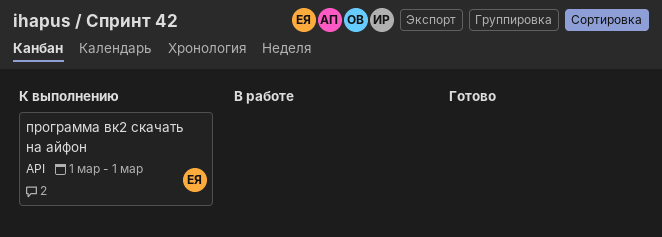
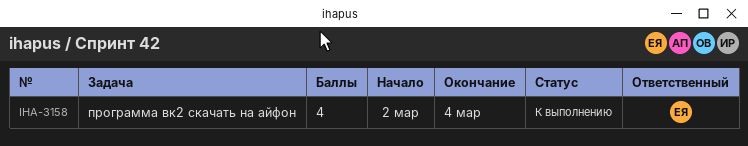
программа вк2 скачать на айфон, start: Mar 1 -> Mar 2
программа вк2 скачать на айфон, due: Mar 1 -> Mar 4

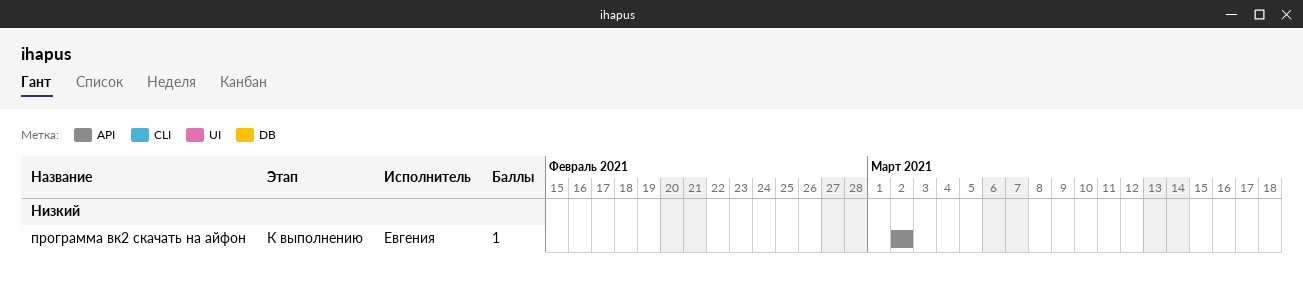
программа вк2 скачать на айфон, estimate: 4 -> 1
программа вк2 скачать на айфон, due: Mar 4 -> Mar 2

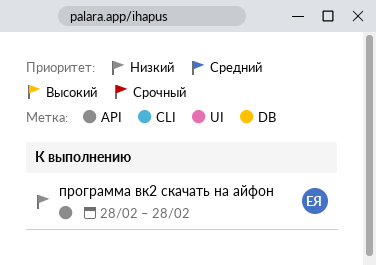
программа вк2 скачать на айфон, start: Mar 2 -> Feb 28
программа вк2 скачать на айфон, due: Mar 2 -> Feb 28

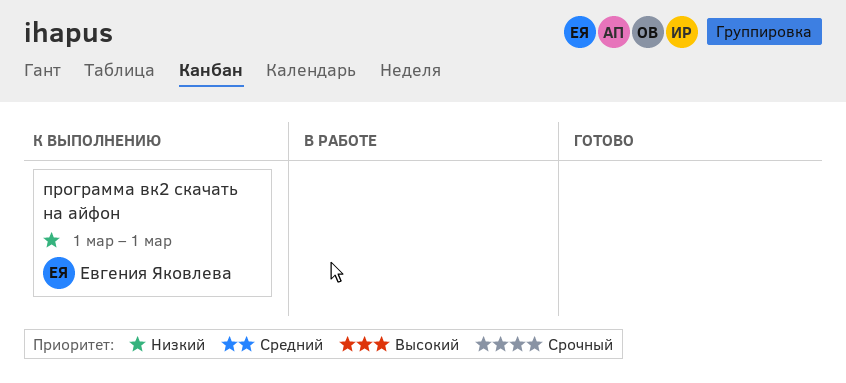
программа вк2 скачать на айфон, start: Feb 28 -> Mar 1
программа вк2 скачать на айфон, due: Feb 28 -> Mar 1

